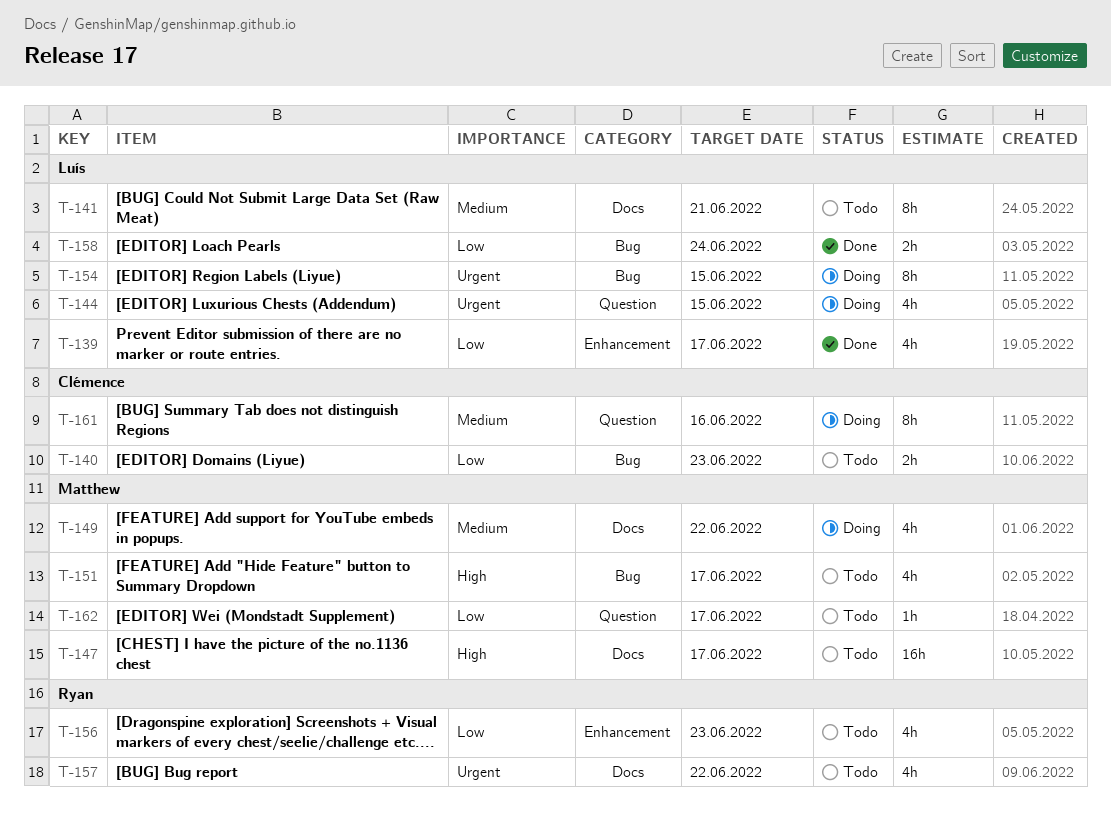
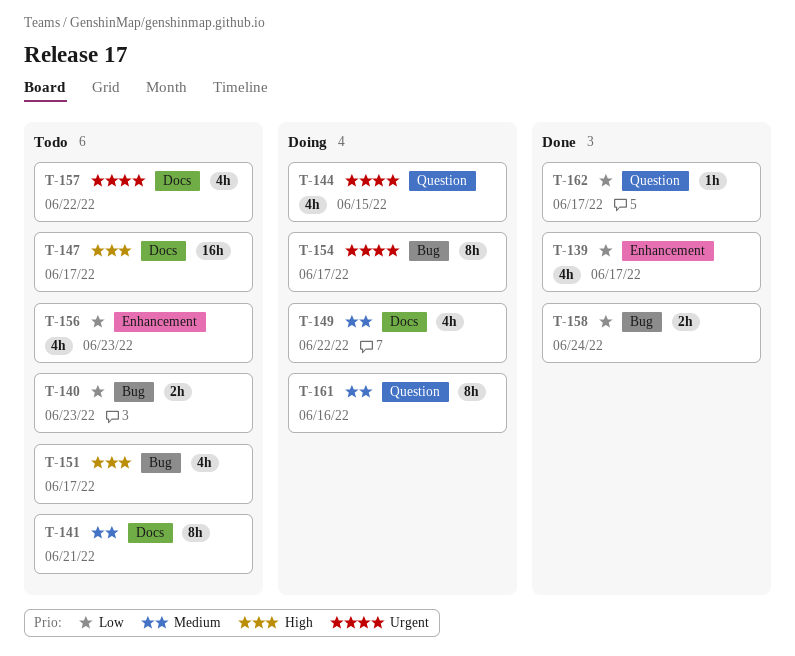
T-154, due: Jun 15 -> Jun 17
T-162, status: Todo -> Done

